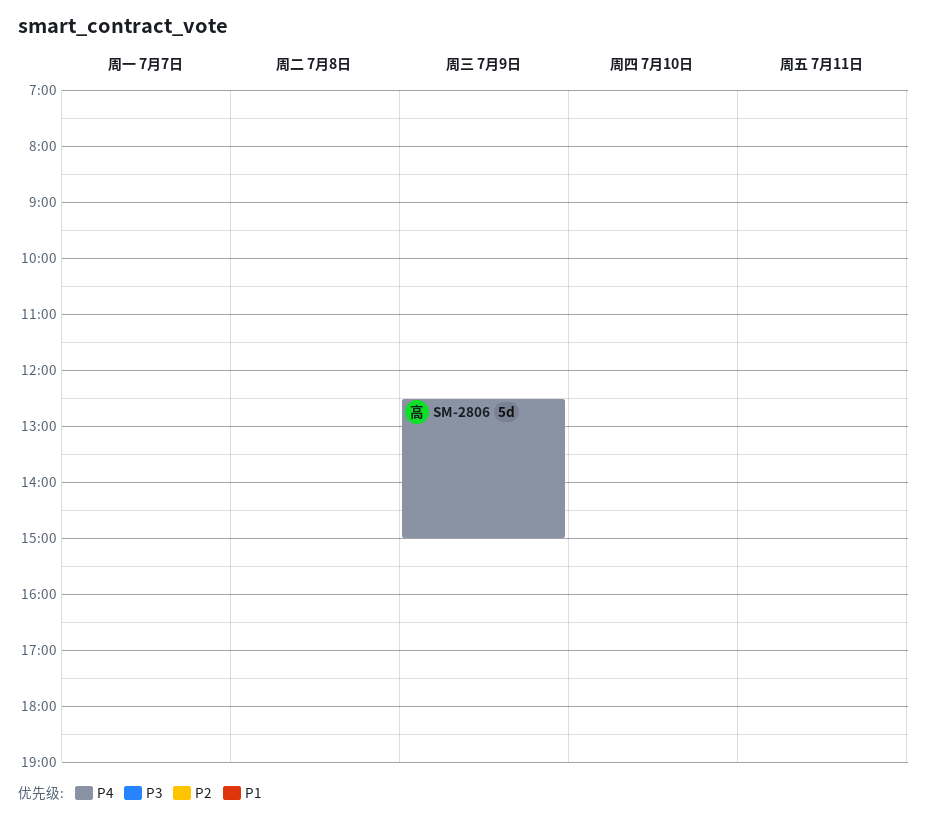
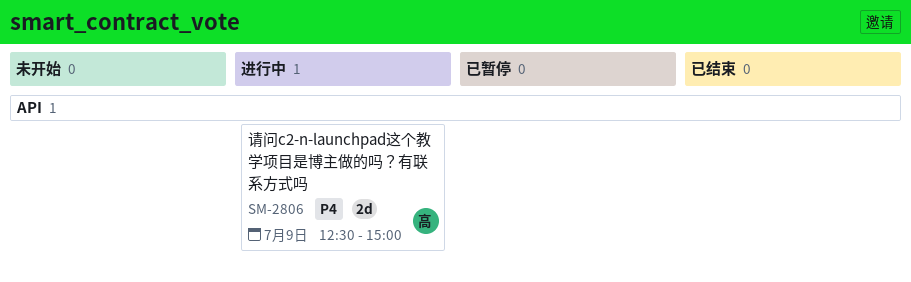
SM-2806, estimate: 5d -> 2d

